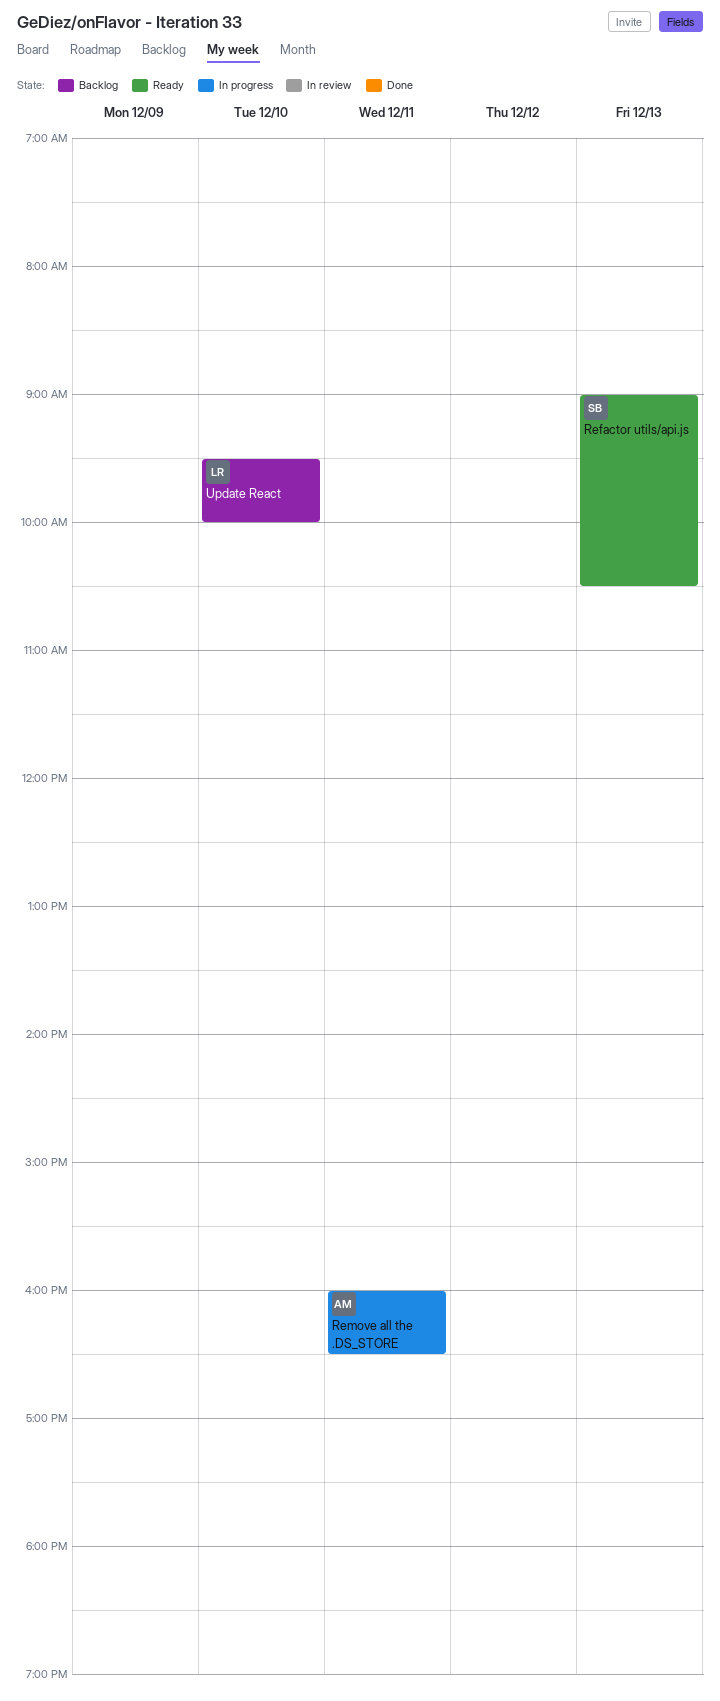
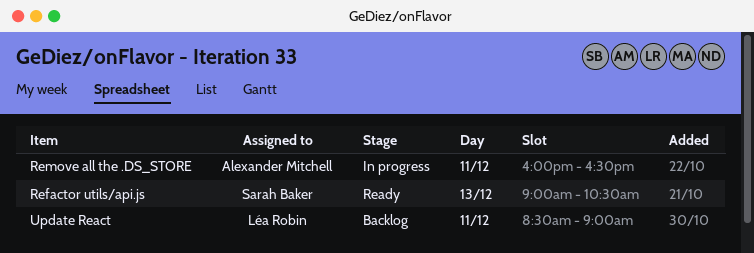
Update React, day: Dec 10 -> Dec 11
Update React, begins: 09:30 -> 08:30
Update React, ends: 10:00 -> 09:00

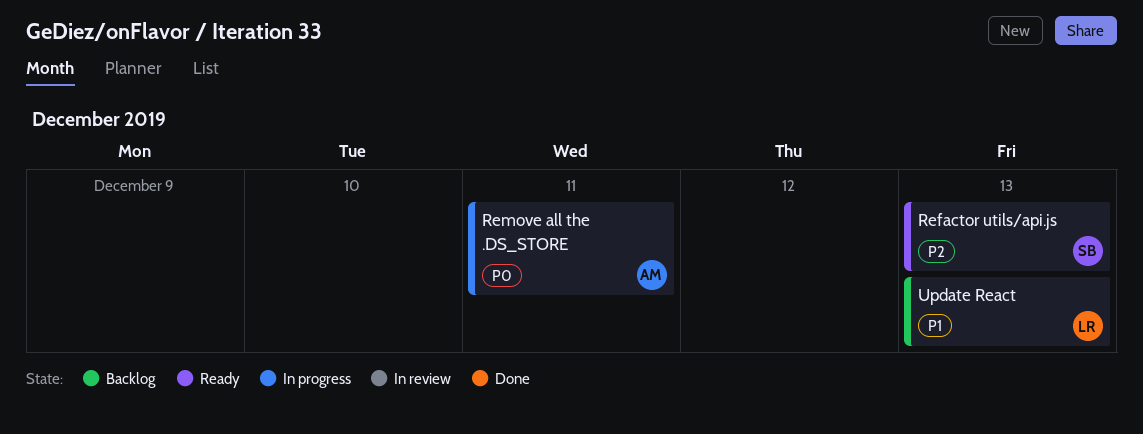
Update React, day: Dec 11 -> Dec 13

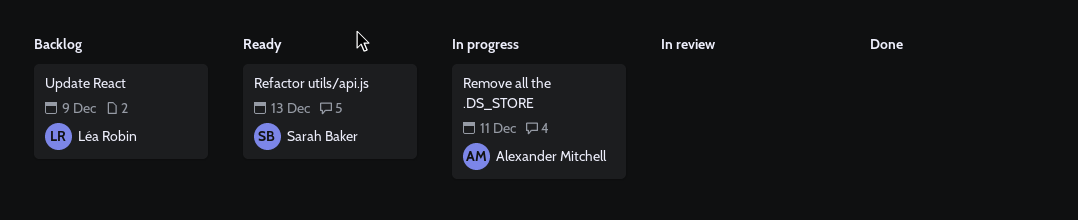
Update React, day: Dec 13 -> Dec 9

